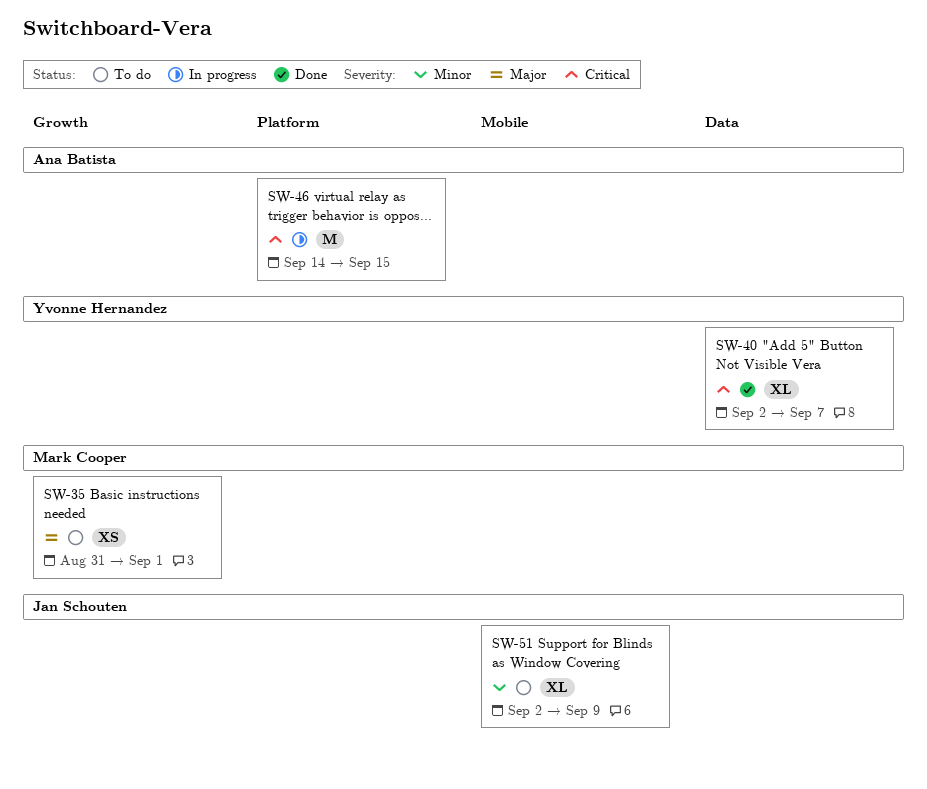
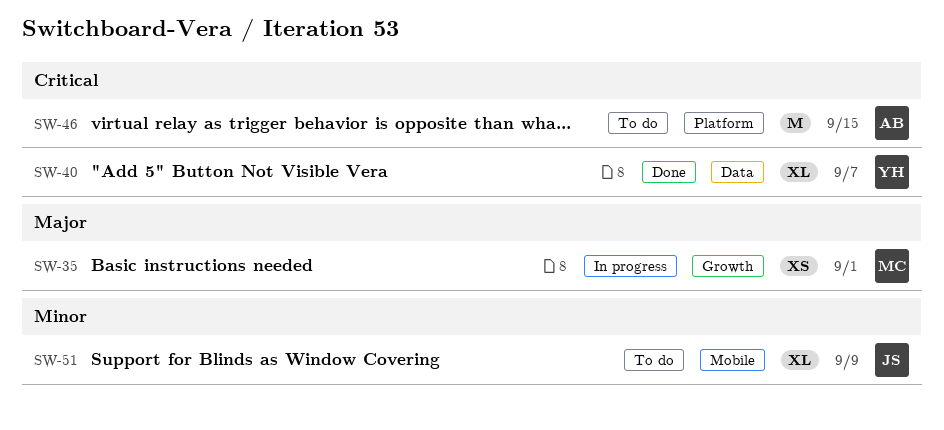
SW-35, status: To do -> In progress
SW-46, status: In progress -> To do

